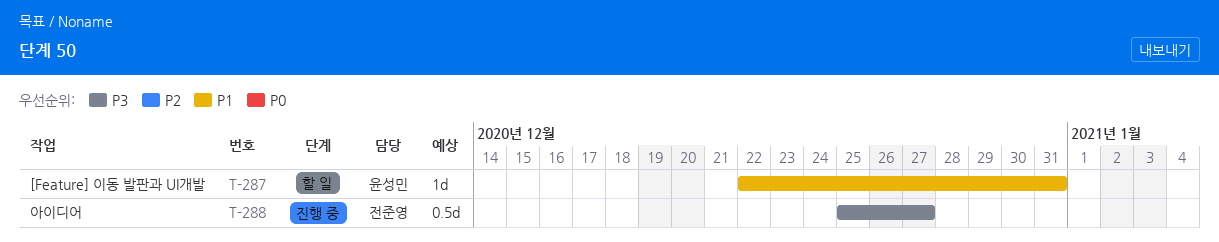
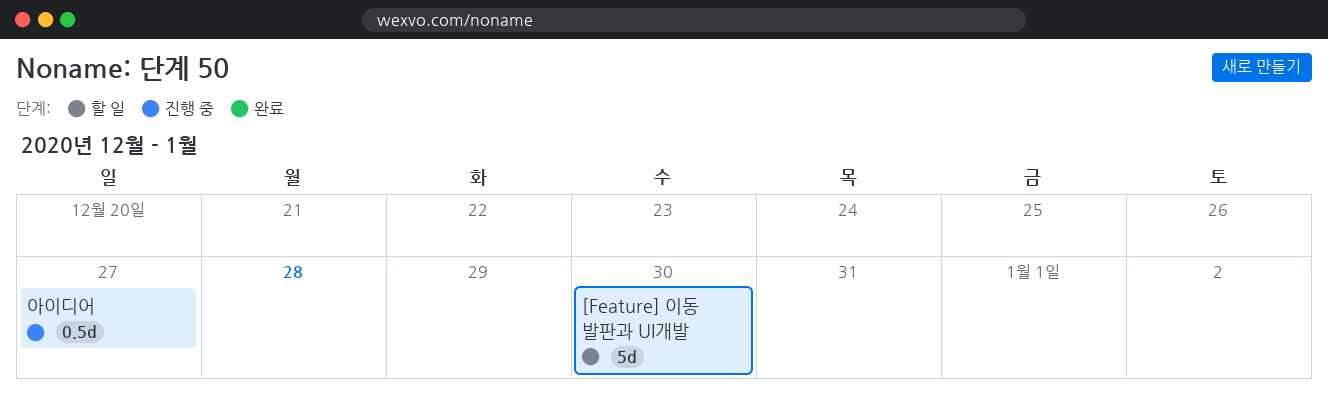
[Feature] 이동 발판과 UI개발, estimate: 1d -> 5d
[Feature] 이동 발판과 UI개발, due: Dec 31 -> Dec 30

